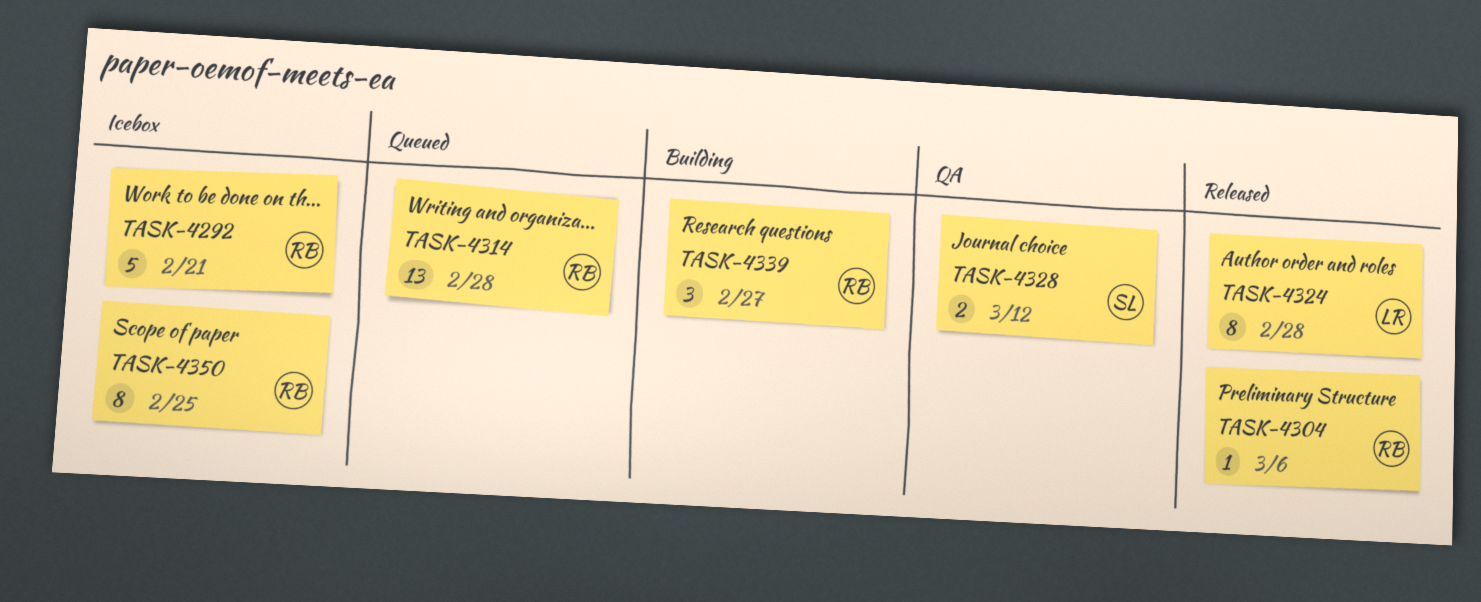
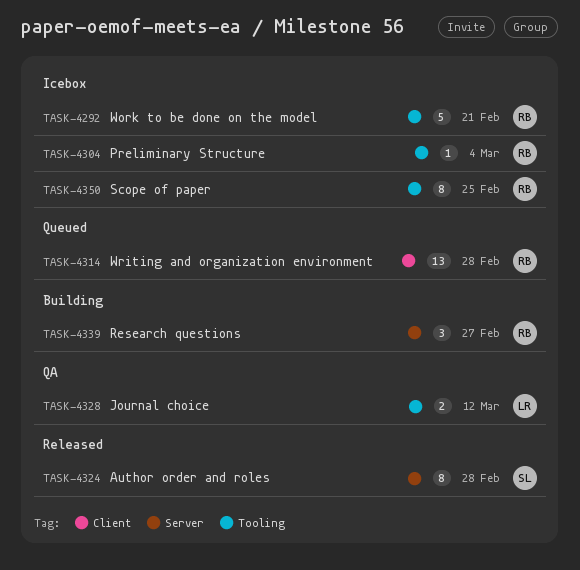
TASK-4304, status: Released -> Icebox
TASK-4304, due: Mar 6 -> Mar 4
TASK-4324, owner: LR -> SL
TASK-4328, owner: SL -> LR

